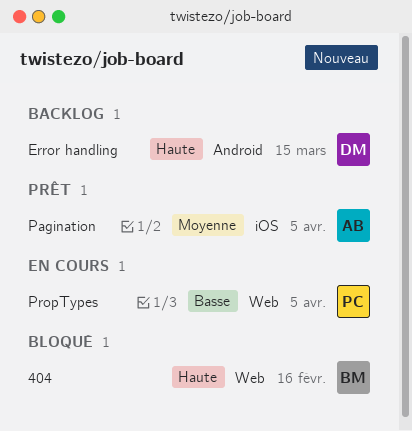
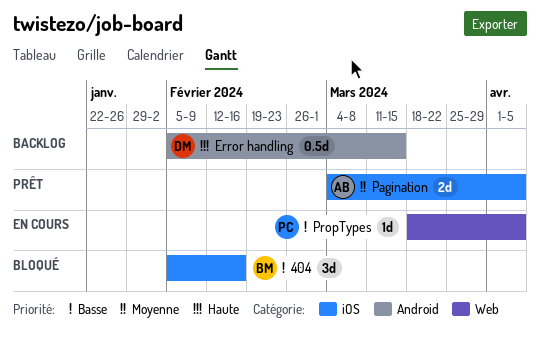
404, priority: Haute -> Basse
404, label: Web -> iOS

